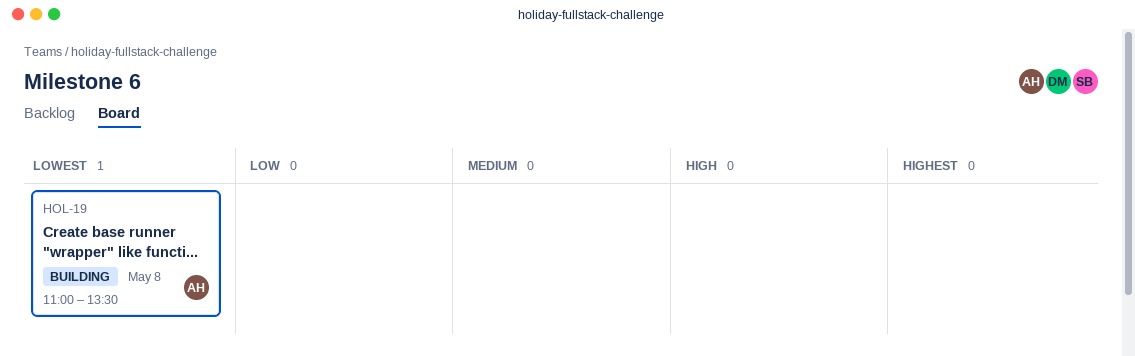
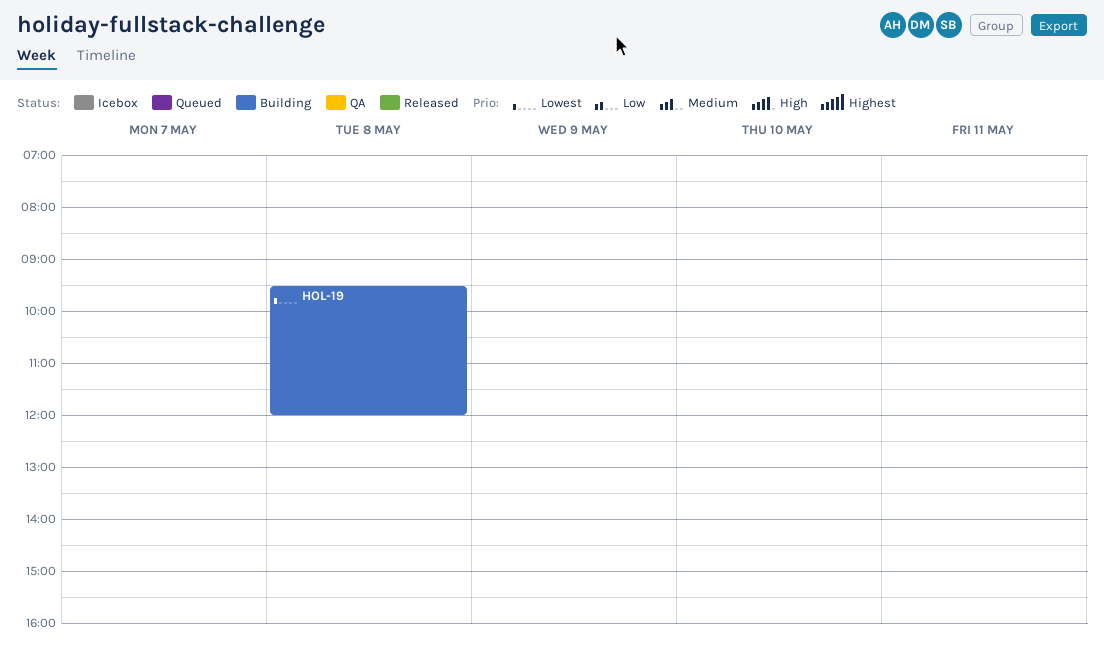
HOL-19, begins: 11:00 -> 09:30
HOL-19, ends: 13:30 -> 12:00

